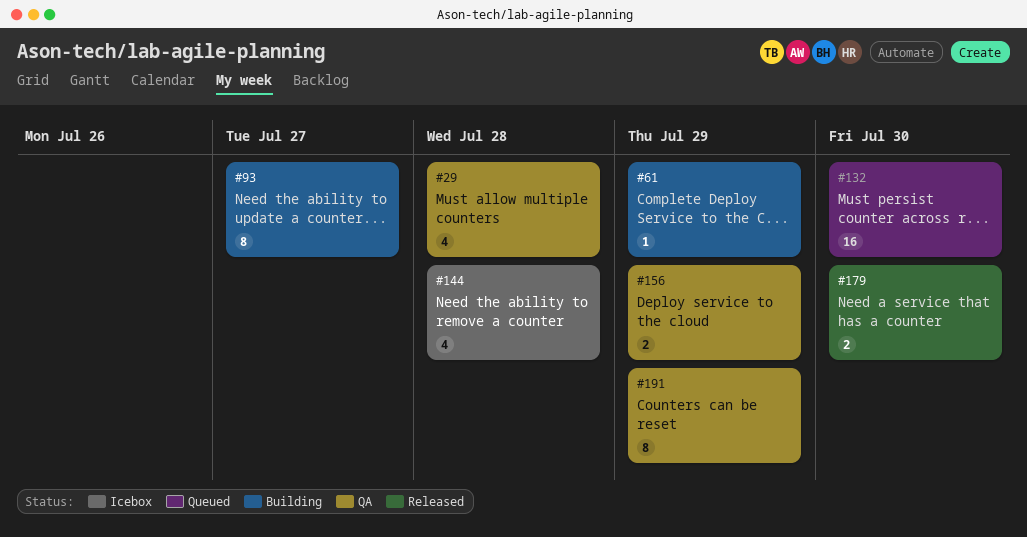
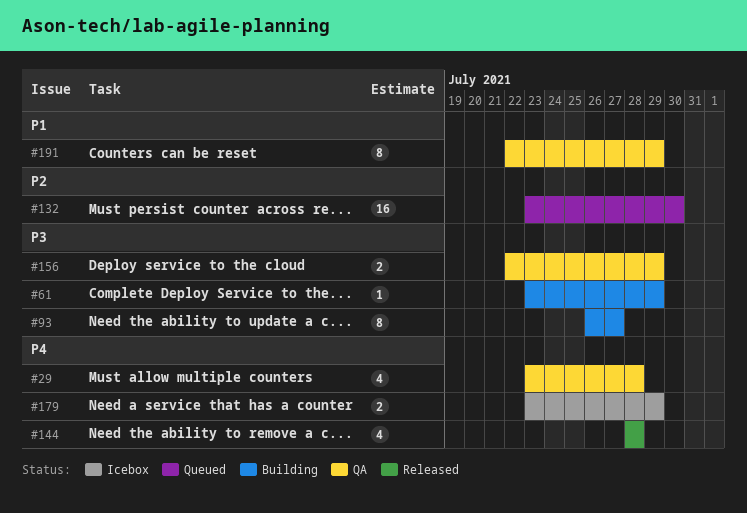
#144, status: Icebox -> Released
#179, status: Released -> Icebox
#179, due: Jul 30 -> Jul 29

